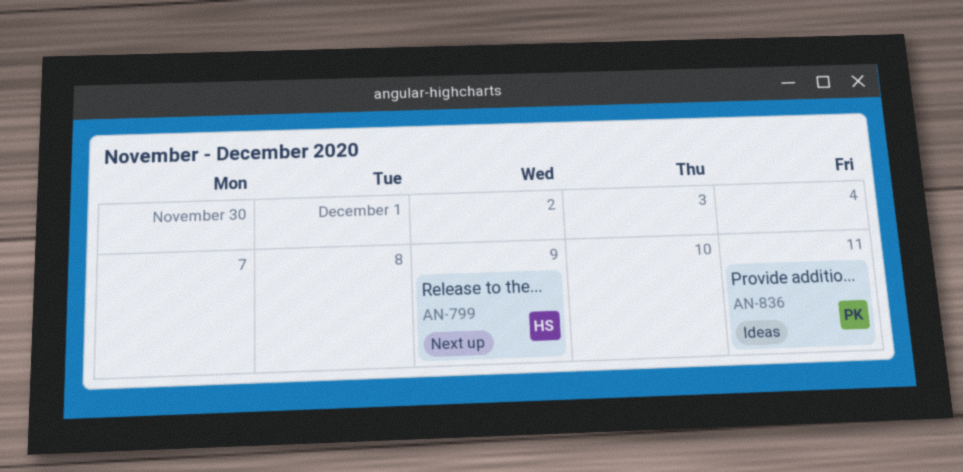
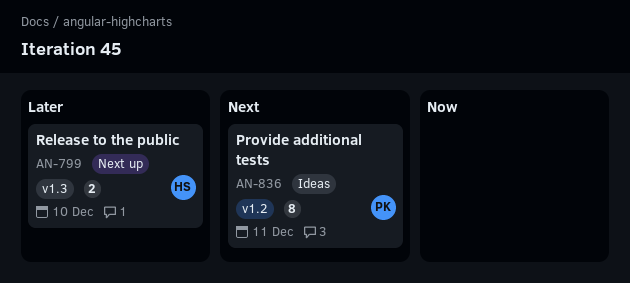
AN-799, due: Dec 9 -> Dec 10

